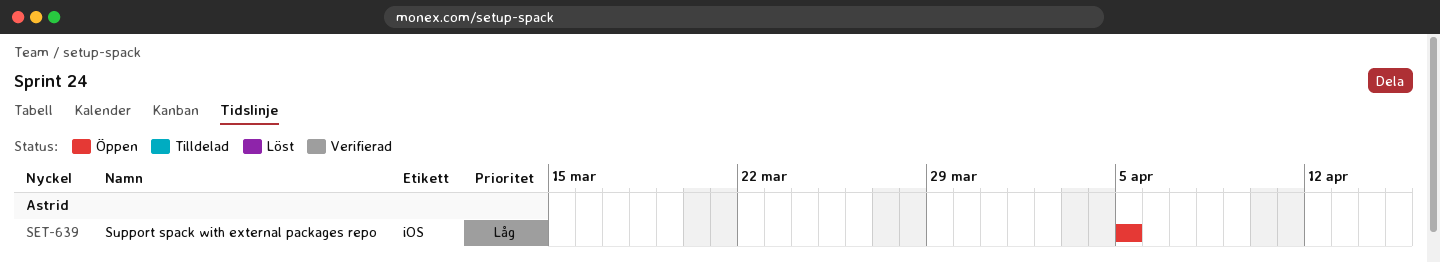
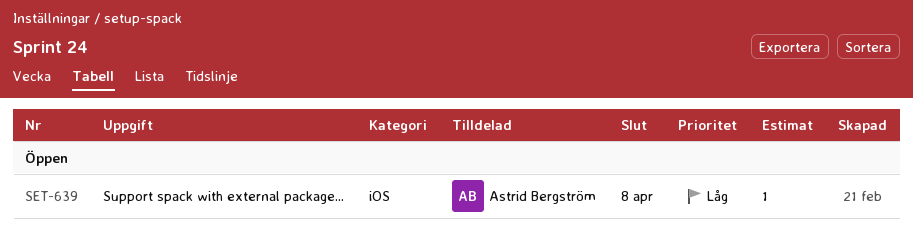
SET-639, due: Apr 5 -> Apr 8

